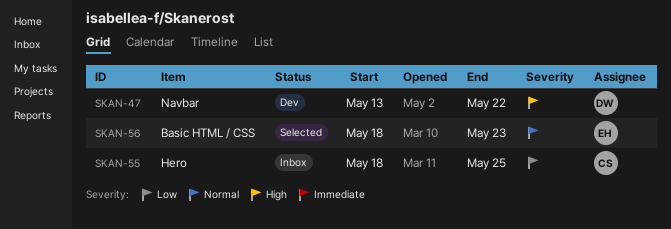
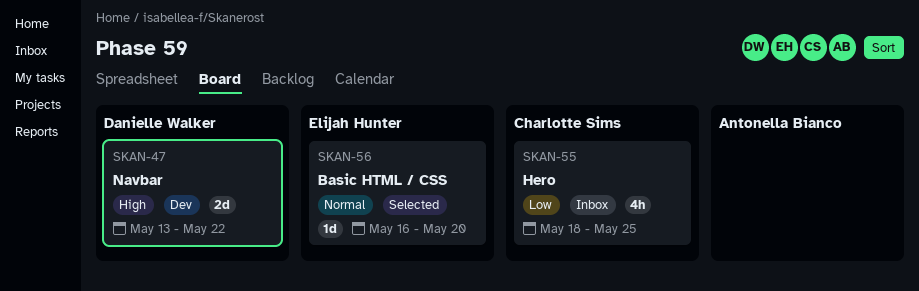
SKAN-56, start: May 18 -> May 16
SKAN-56, due: May 23 -> May 20

